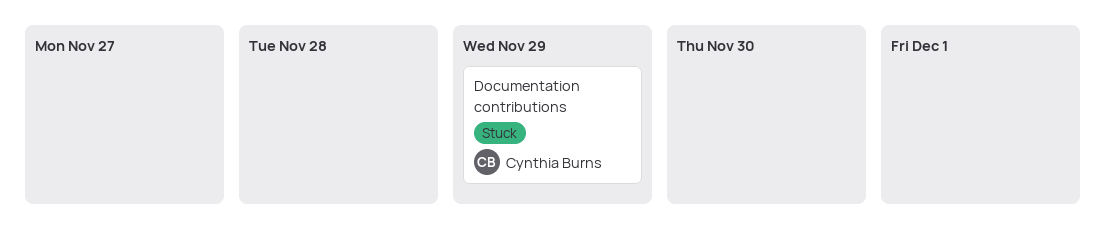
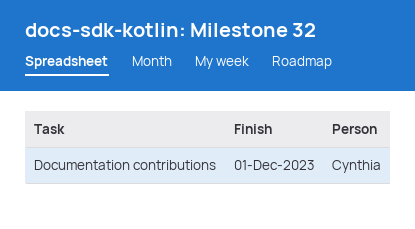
Documentation contributions, due: Nov 29 -> Dec 1

